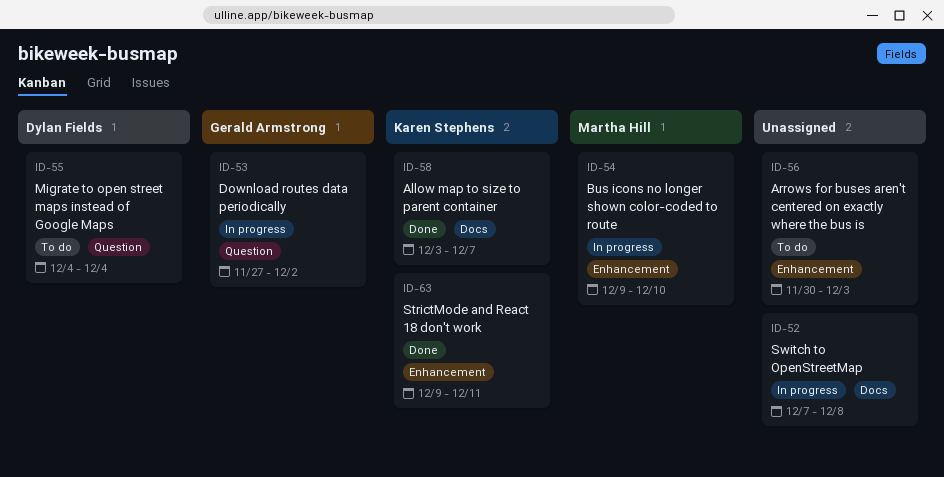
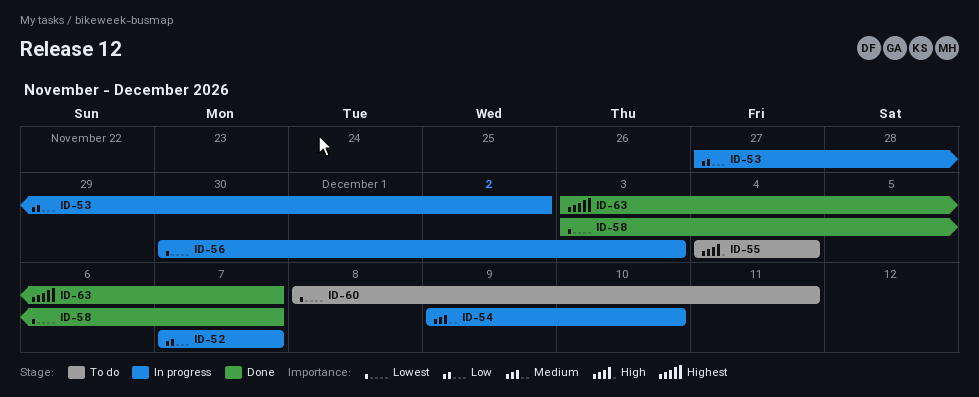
ID-52, due: Dec 8 -> Dec 7
ID-56, status: To do -> In progress
ID-60: none -> present
ID-63, start: Dec 9 -> Dec 3
ID-63, due: Dec 11 -> Dec 7

